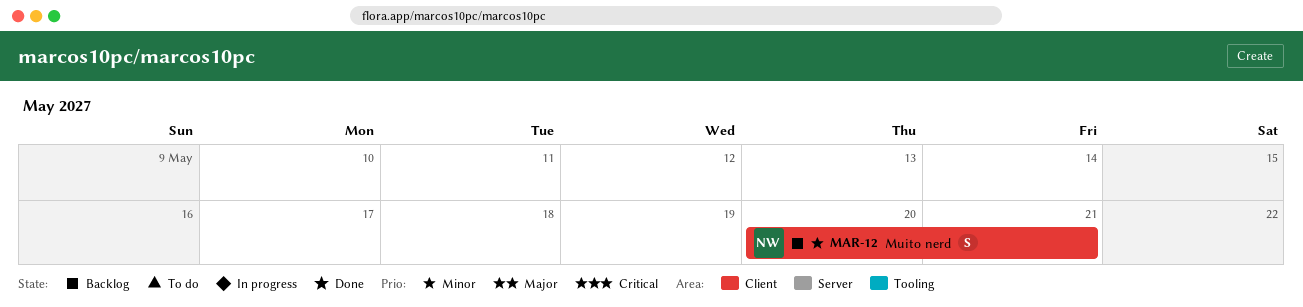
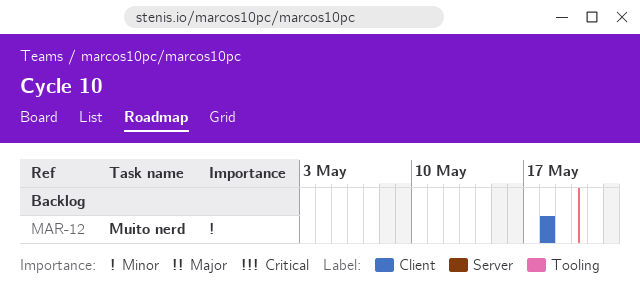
MAR-12, start: May 20 -> May 18
MAR-12, due: May 21 -> May 18

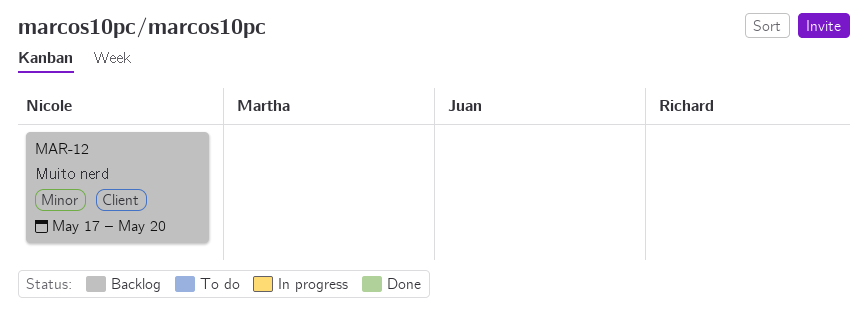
MAR-12, start: May 18 -> May 17
MAR-12, due: May 18 -> May 20

